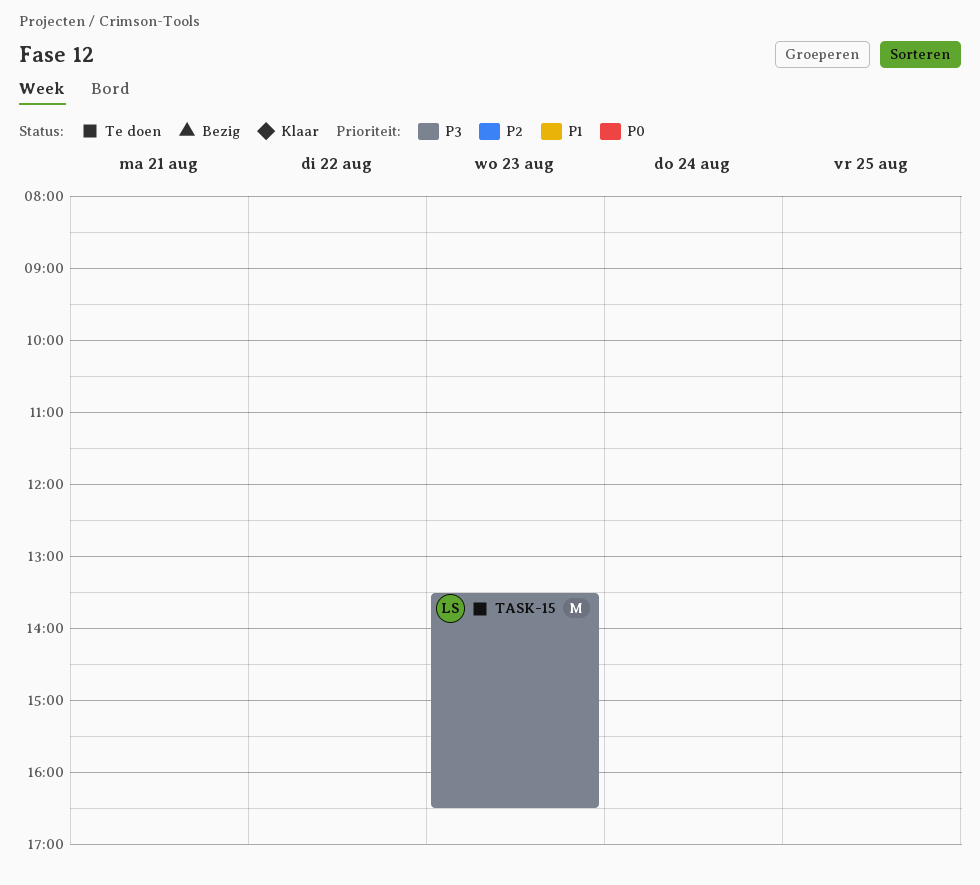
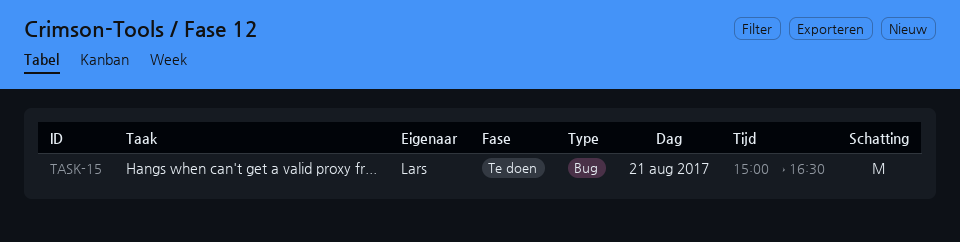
TASK-15, day: Aug 23 -> Aug 21
TASK-15, begins: 13:30 -> 15:00

